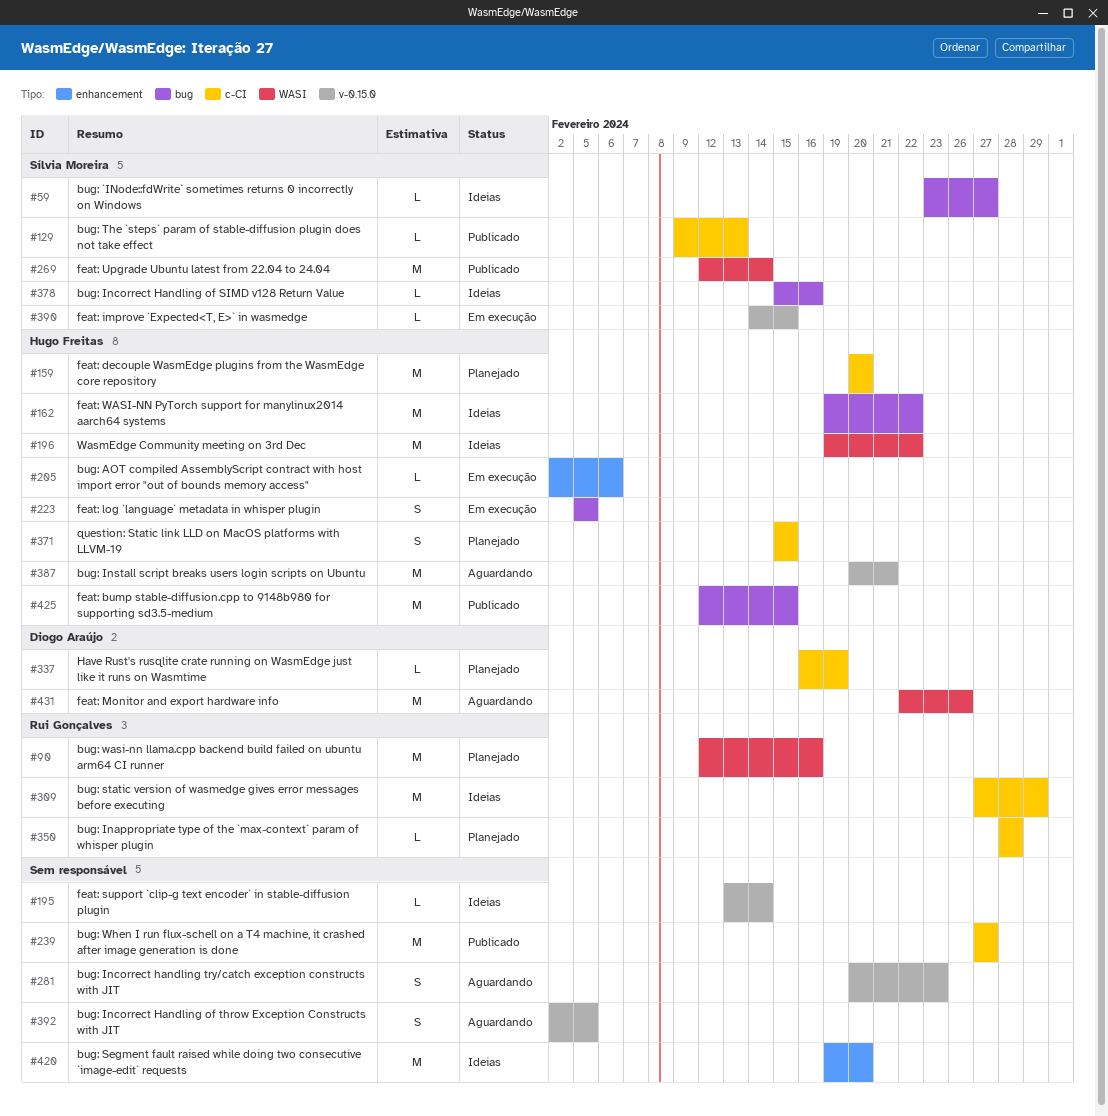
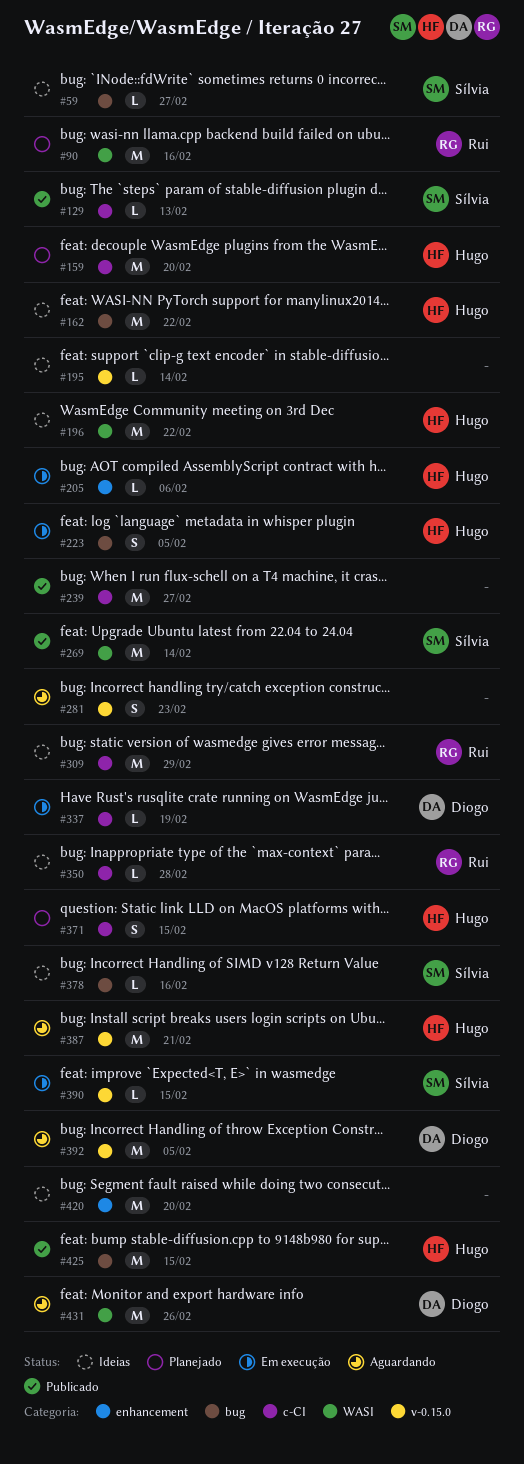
#337, status: Planejado -> Em execução
#350, status: Planejado -> Ideias
#392, owner: none -> Diogo Araújo
#392, estimate: S -> M

